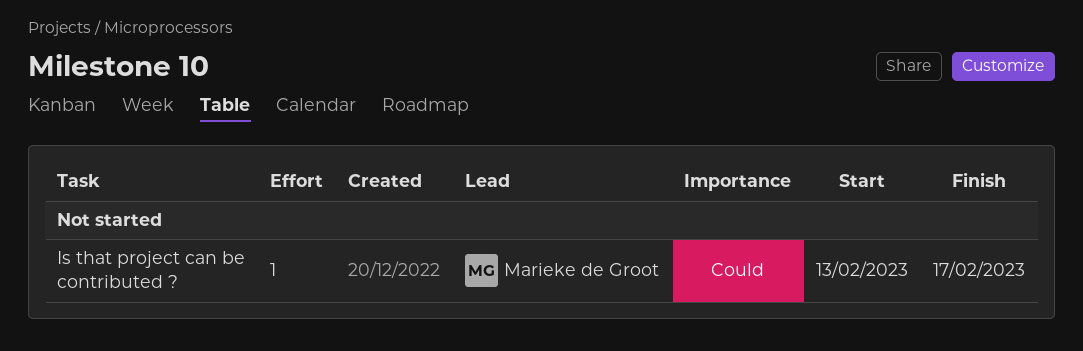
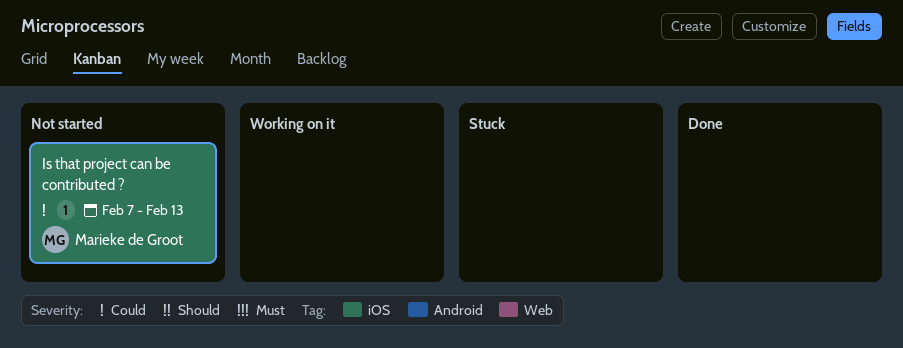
Is that project can be contributed ?, start: Feb 13 -> Feb 7
Is that project can be contributed ?, due: Feb 17 -> Feb 13

